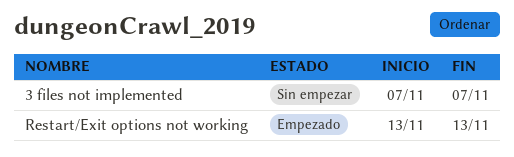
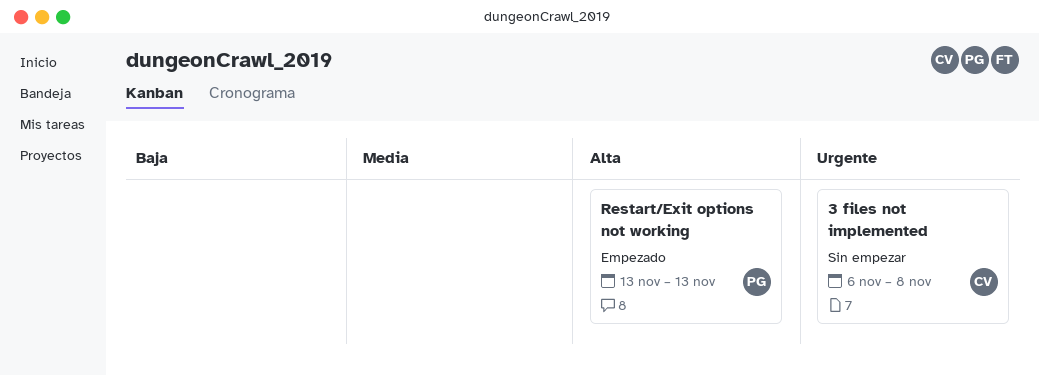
3 files not implemented, start: Nov 7 -> Nov 6
3 files not implemented, due: Nov 7 -> Nov 8

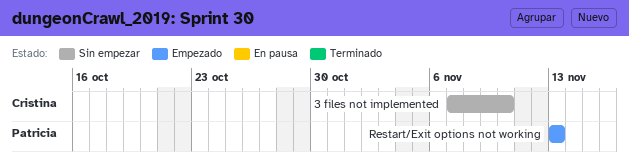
3 files not implemented, start: Nov 6 -> Nov 7
3 files not implemented, due: Nov 8 -> Nov 10

